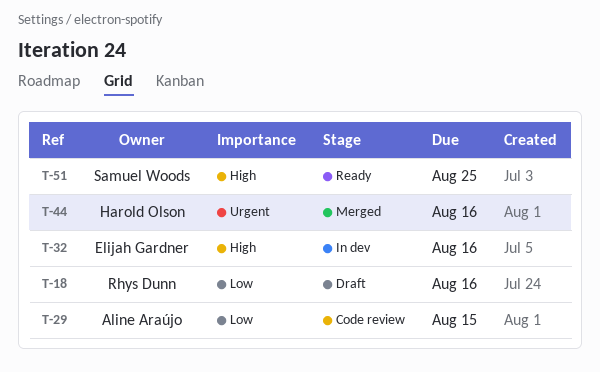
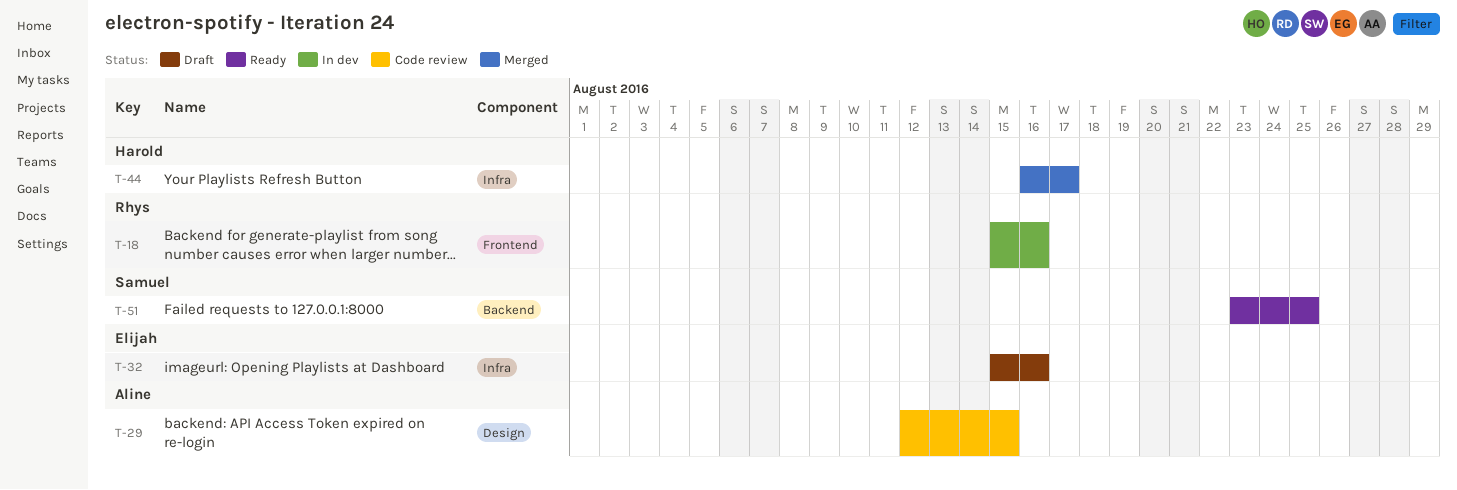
T-18, status: Draft -> In dev
T-32, status: In dev -> Draft
T-44, due: Aug 16 -> Aug 17

